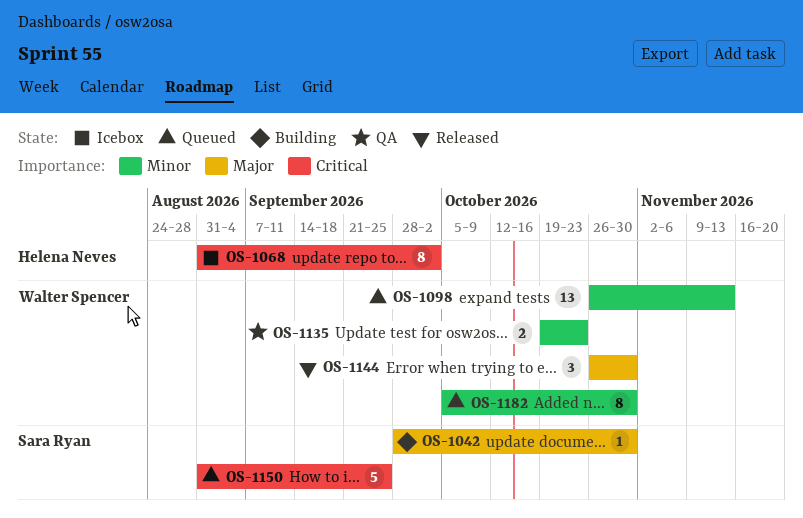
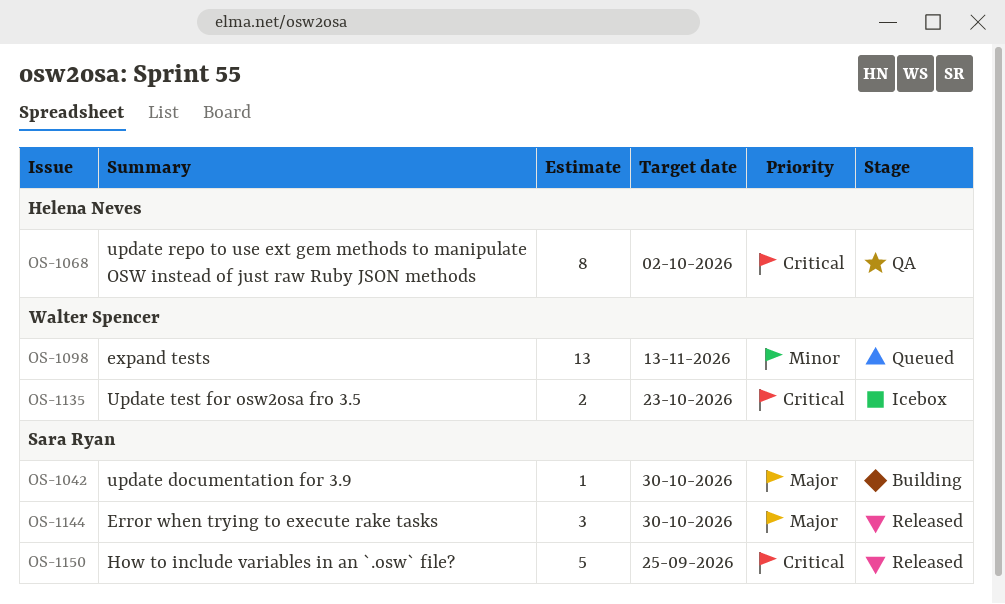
OS-1068, status: Icebox -> QA
OS-1135, status: QA -> Icebox
OS-1135, priority: Minor -> Critical
OS-1144, owner: Walter Spencer -> Sara Ryan
OS-1150, status: Queued -> Released
OS-1182: present -> none

